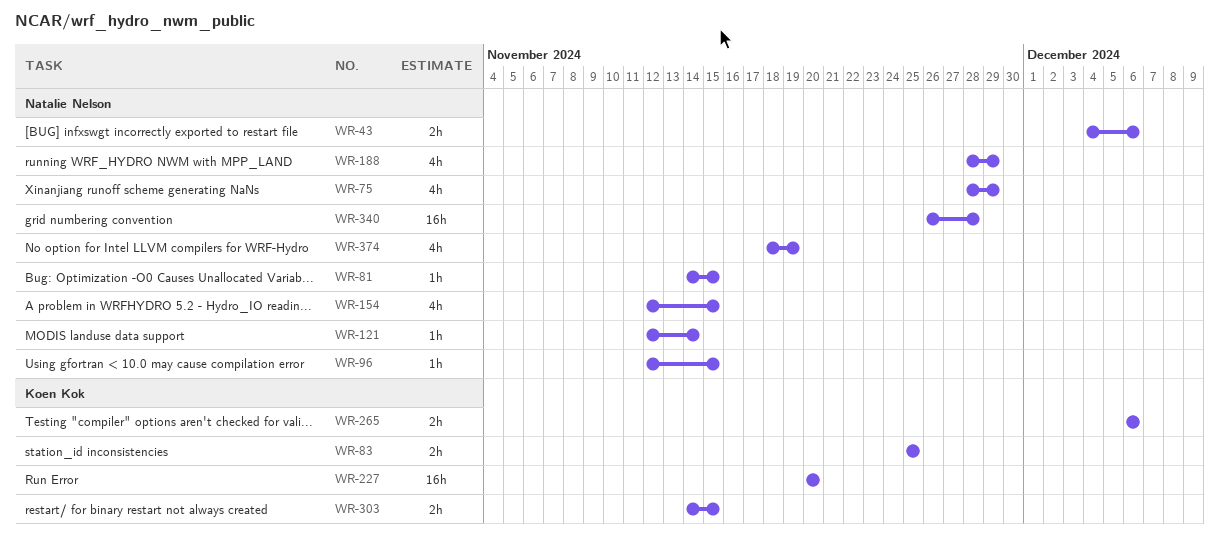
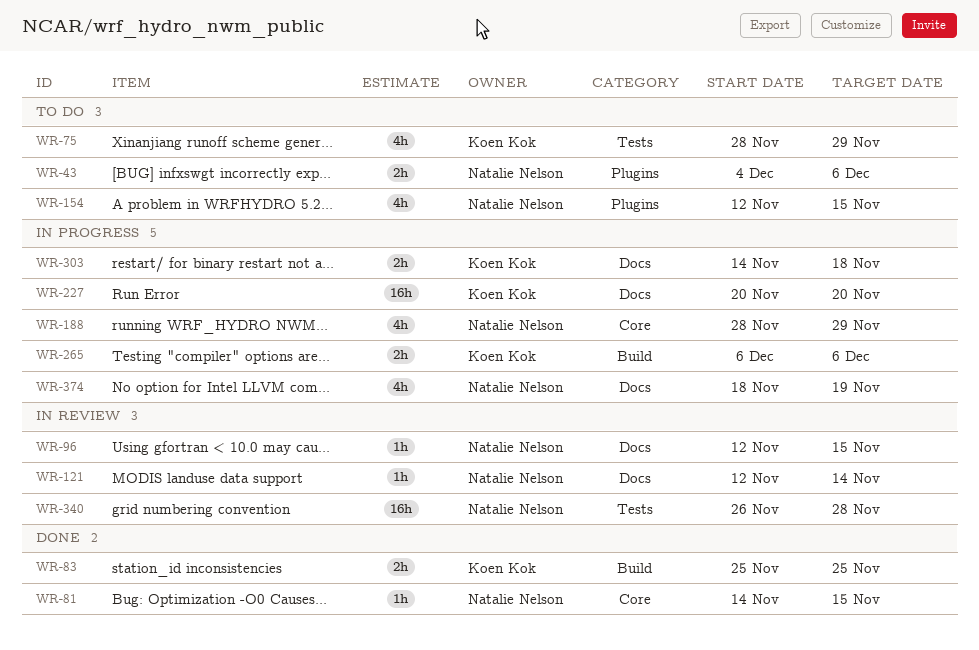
WR-75, owner: Natalie Nelson -> Koen Kok
WR-303, due: Nov 15 -> Nov 18

